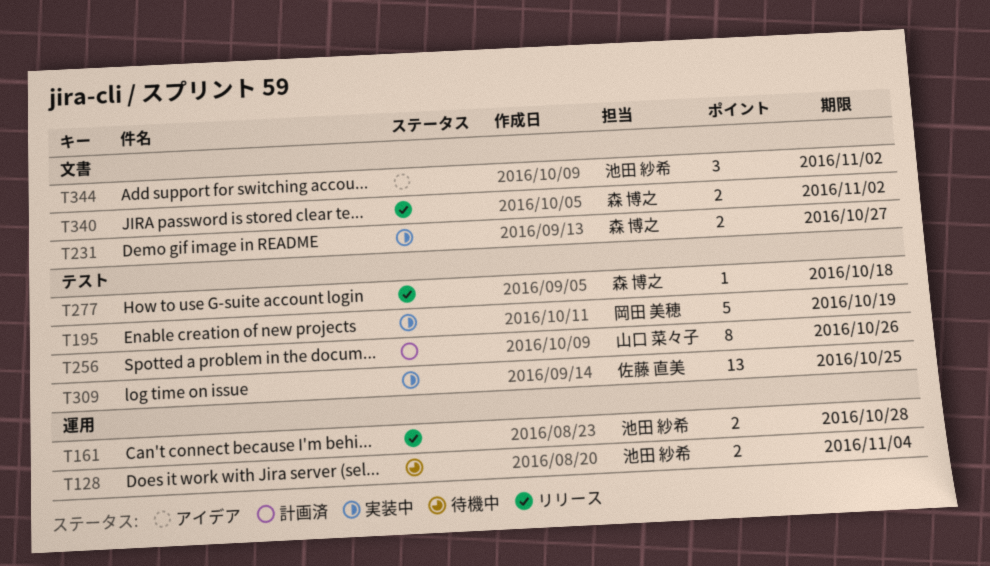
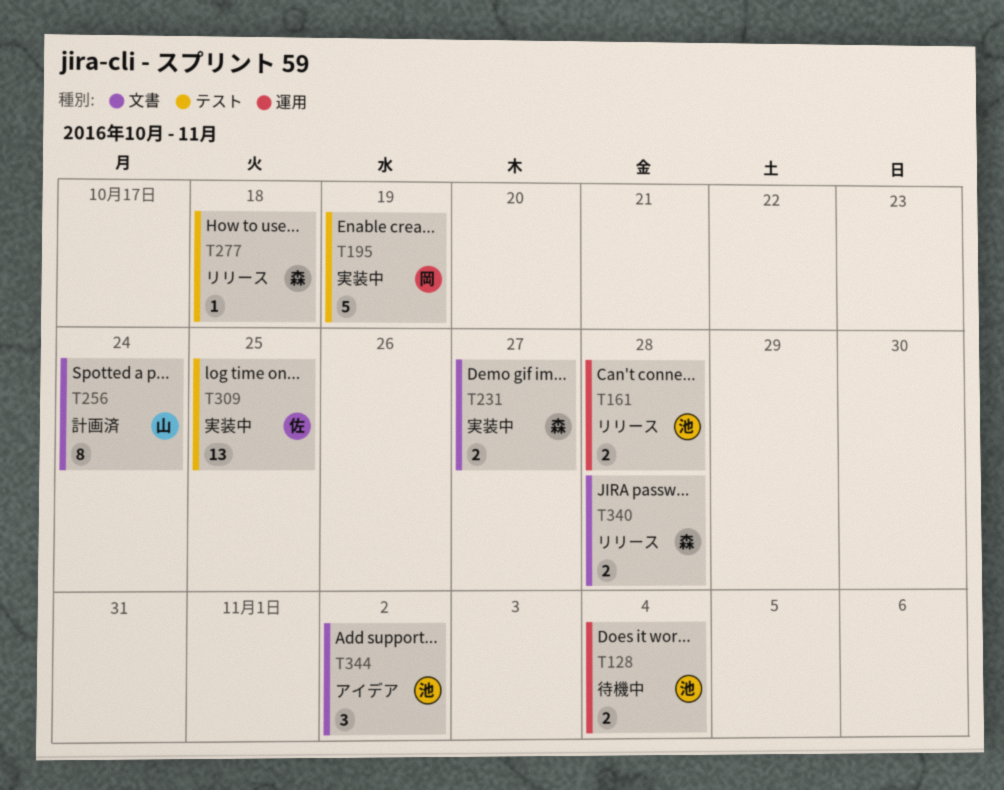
T256, label: テスト -> 文書
T256, due: Oct 26 -> Oct 24
T340, due: Nov 2 -> Oct 28

